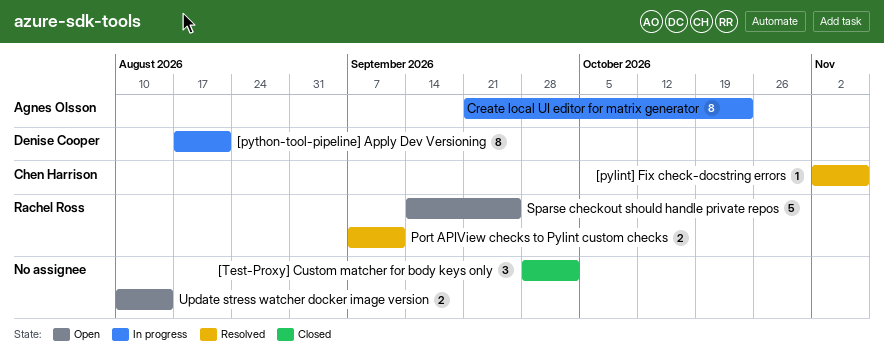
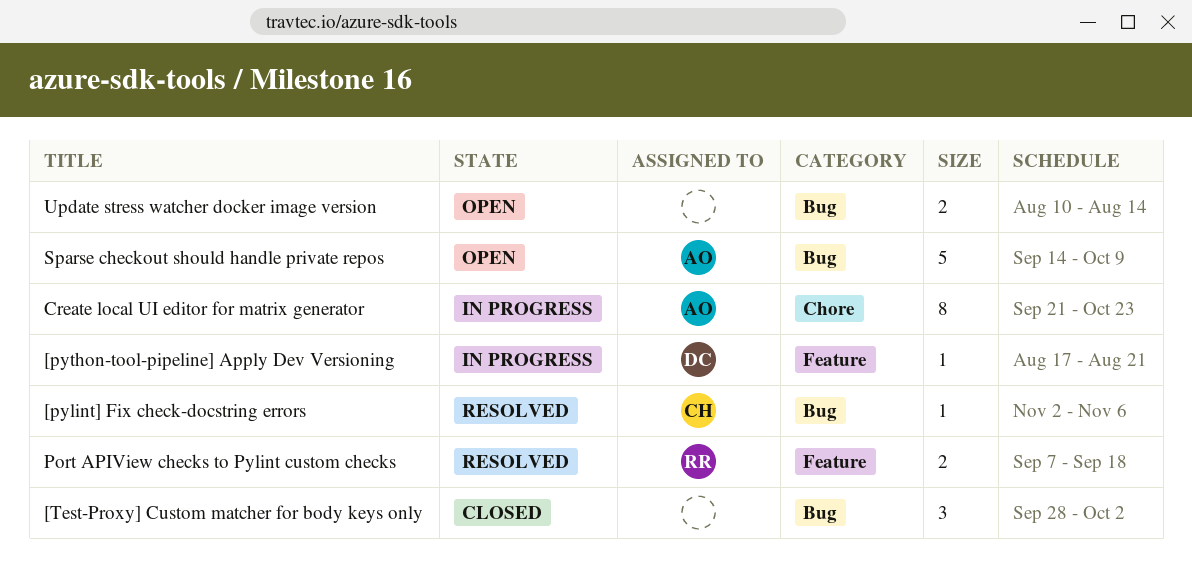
[python-tool-pipeline] Apply Dev Versioning, estimate: 8 -> 1
Port APIView checks to Pylint custom checks, due: Sep 11 -> Sep 18
Sparse checkout should handle private repos, owner: Rachel Ross -> Agnes Olsson
Sparse checkout should handle private repos, due: Sep 25 -> Oct 9

